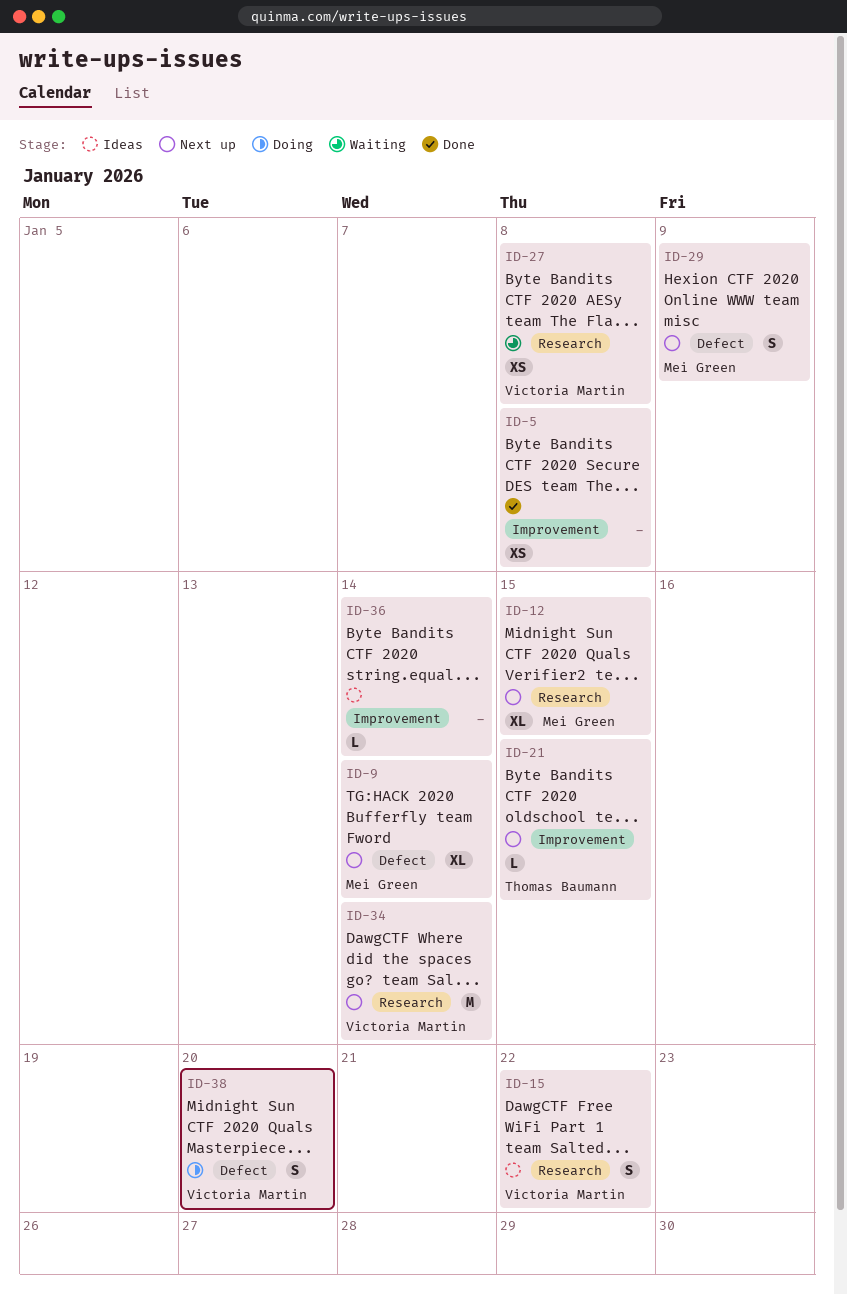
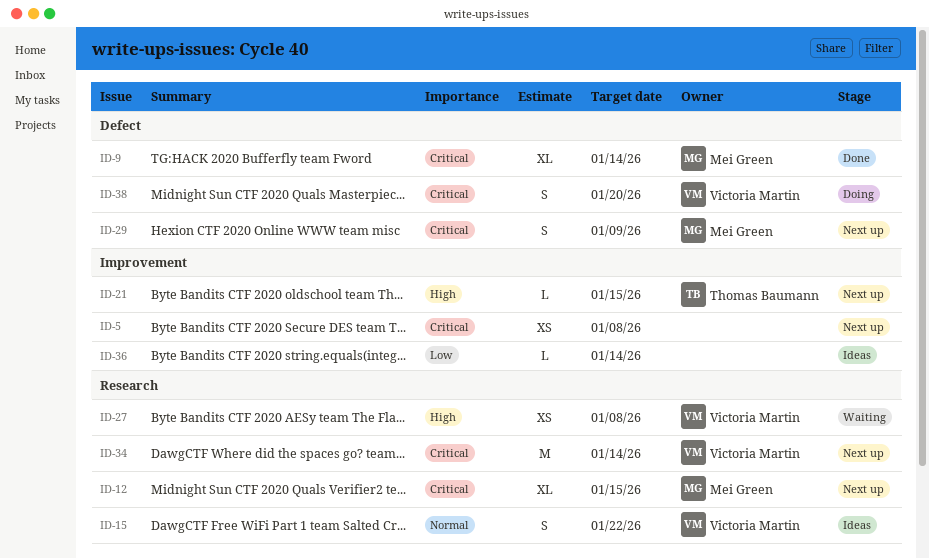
ID-5, status: Done -> Next up
ID-9, status: Next up -> Done

